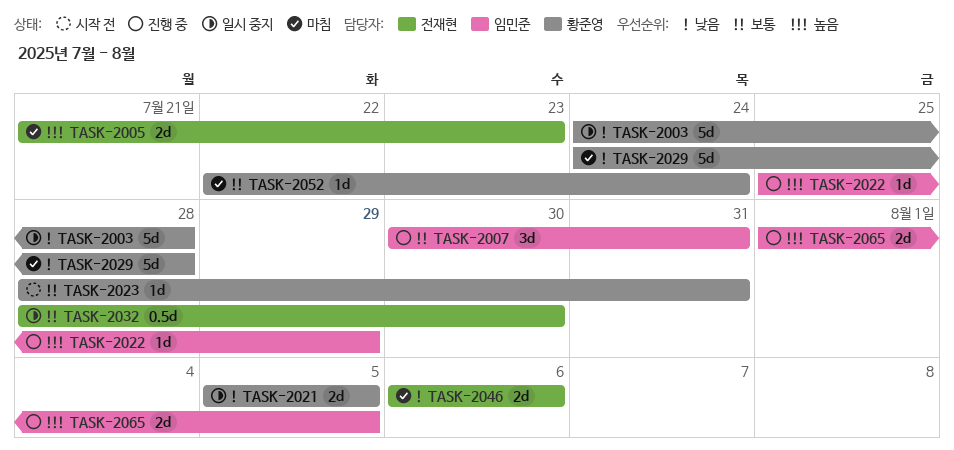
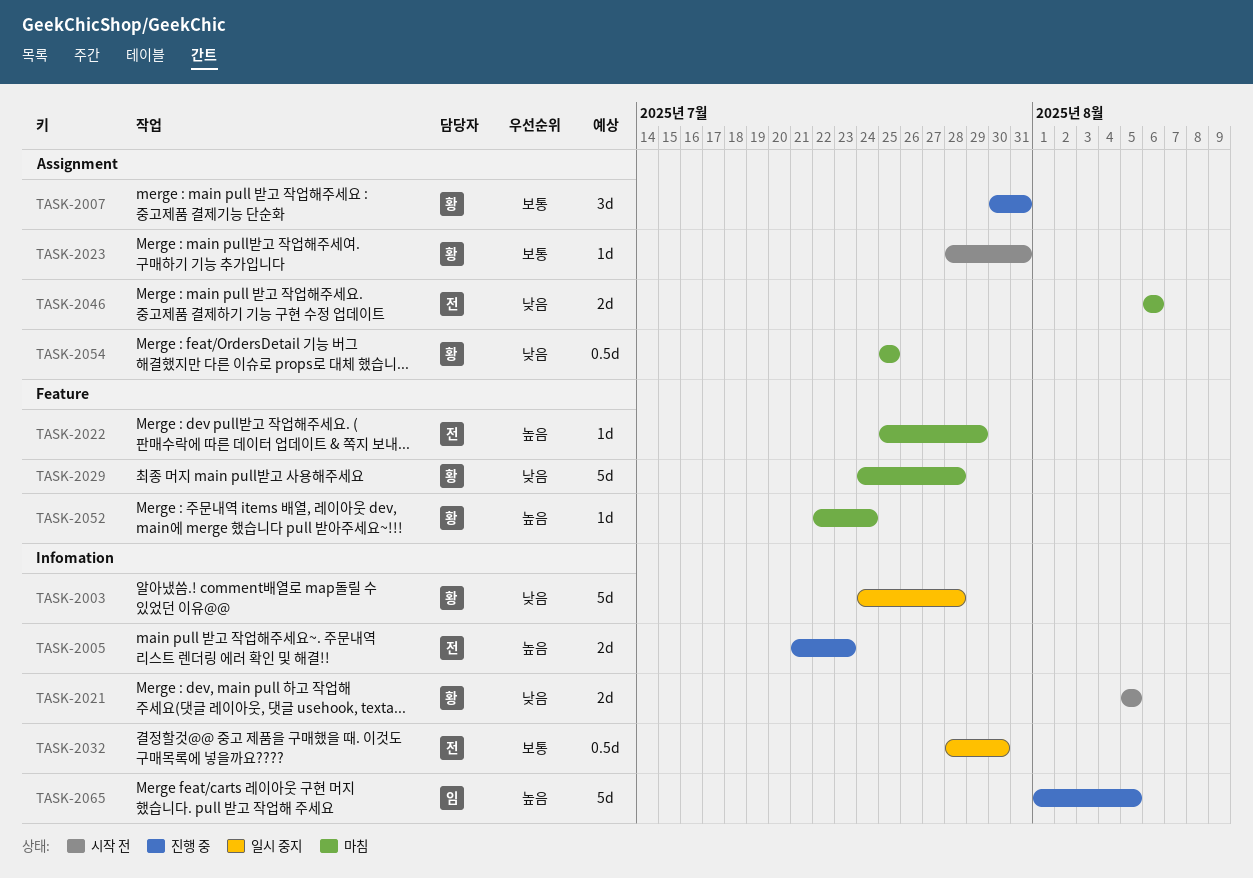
TASK-2005, status: 마침 -> 진행 중
TASK-2007, owner: 임민준 -> 황준영
TASK-2021, status: 일시 중지 -> 시작 전
TASK-2022, status: 진행 중 -> 마침
TASK-2022, owner: 임민준 -> 전재현
TASK-2052, priority: 보통 -> 높음
TASK-2054: none -> present
TASK-2065, estimate: 2d -> 5d

